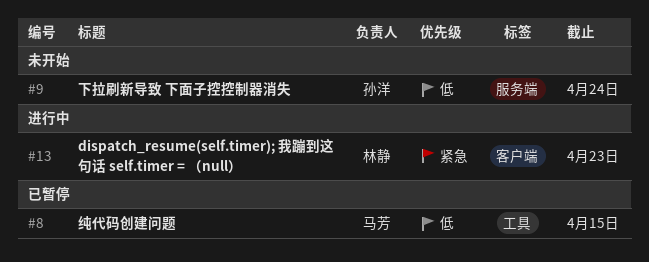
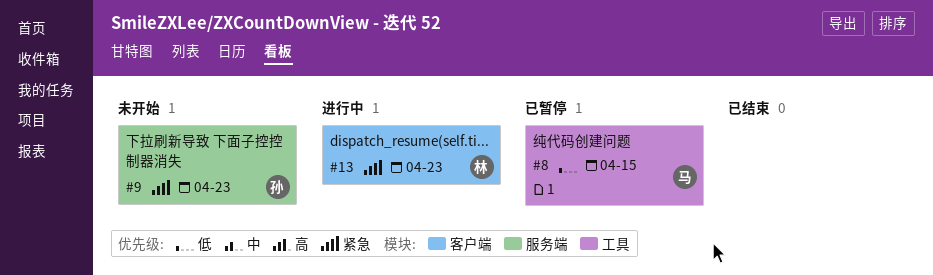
#9, priority: 低 -> 紧急
#9, due: Apr 24 -> Apr 23

